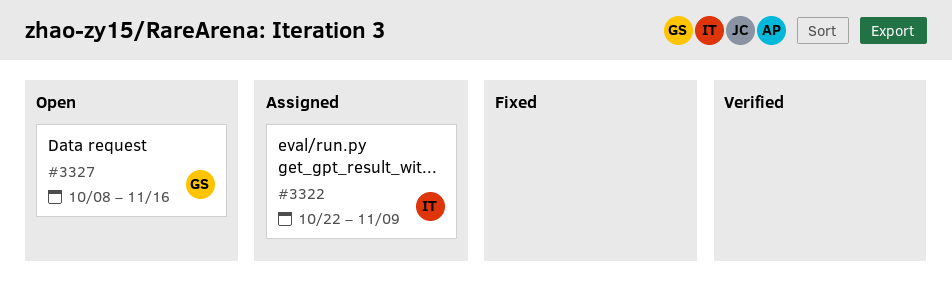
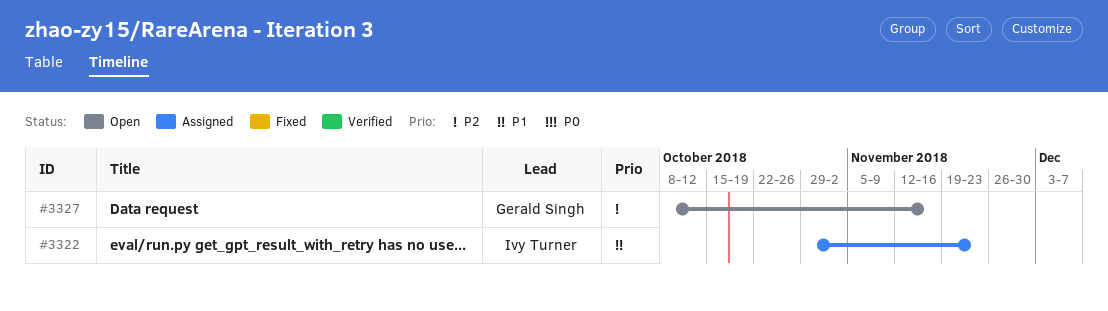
#3322, start: Oct 22 -> Oct 29
#3322, due: Nov 9 -> Nov 23

